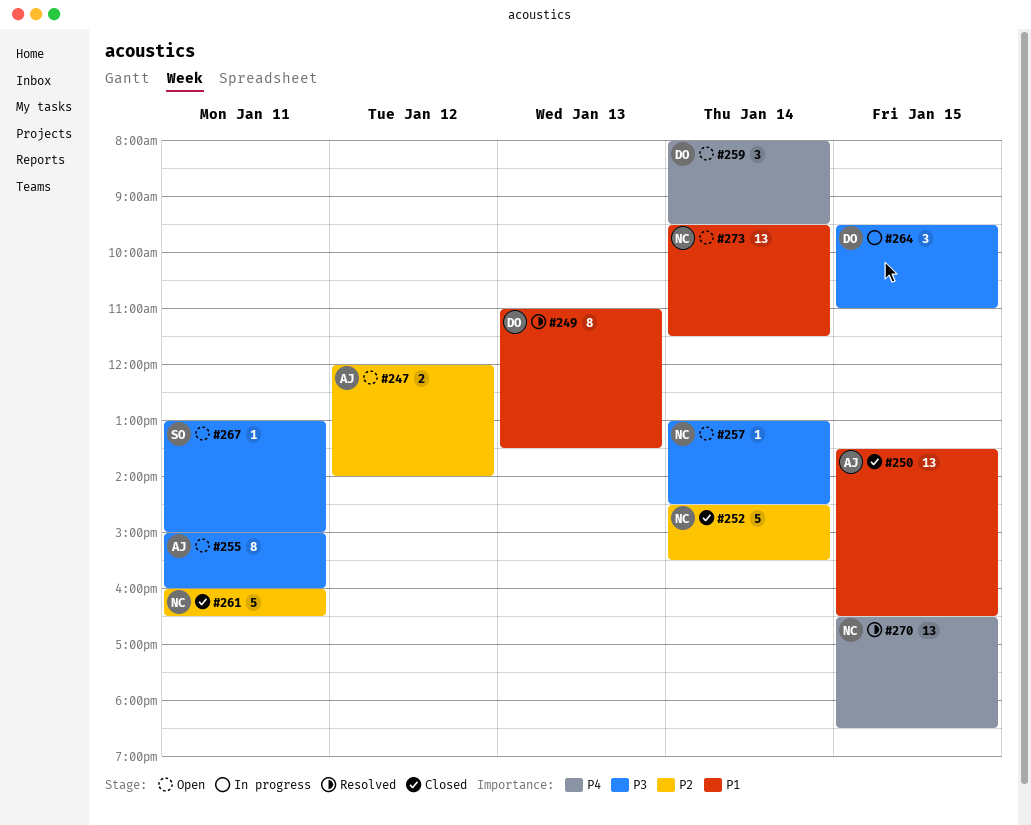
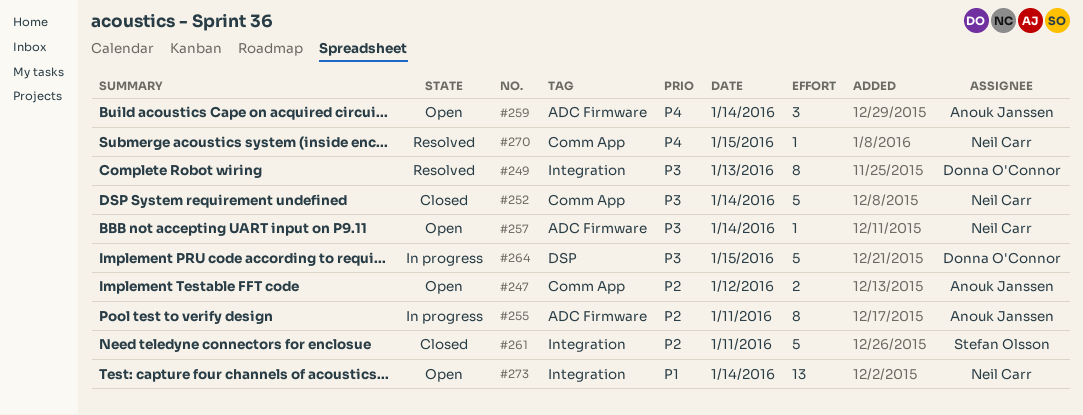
#249, priority: P1 -> P3
#250: present -> none
#252, priority: P2 -> P3
#255, status: Open -> In progress
#255, priority: P3 -> P2
#259, owner: Donna O'Connor -> Anouk Janssen
#261, owner: Neil Carr -> Stefan Olsson
#264, estimate: 3 -> 5
#267: present -> none
#270, estimate: 13 -> 1

